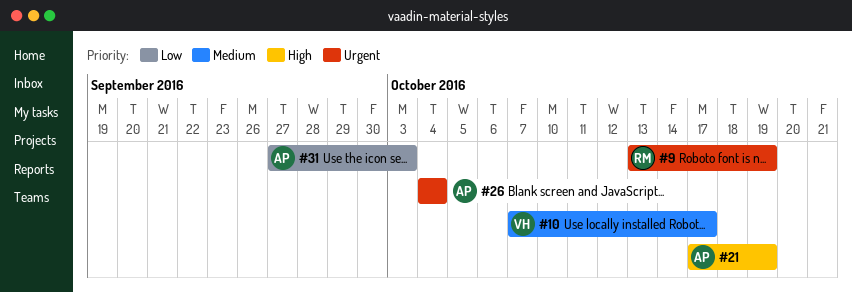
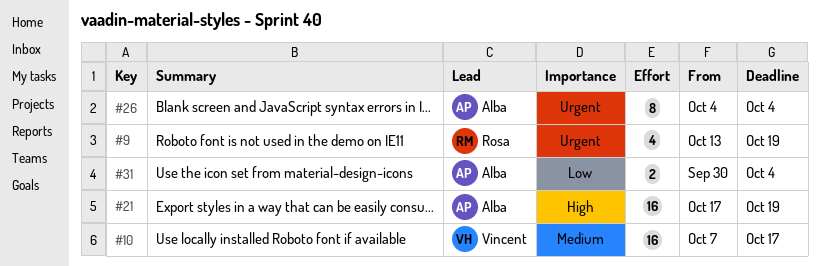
#31, start: Sep 27 -> Sep 30
#31, due: Oct 3 -> Oct 4

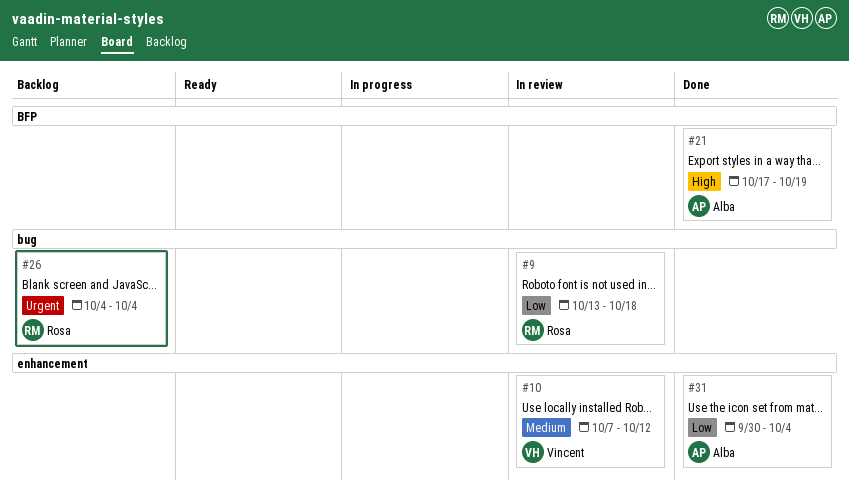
#9, priority: Urgent -> Low
#9, due: Oct 19 -> Oct 18
#10, due: Oct 17 -> Oct 12
#26, owner: Alba -> Rosa

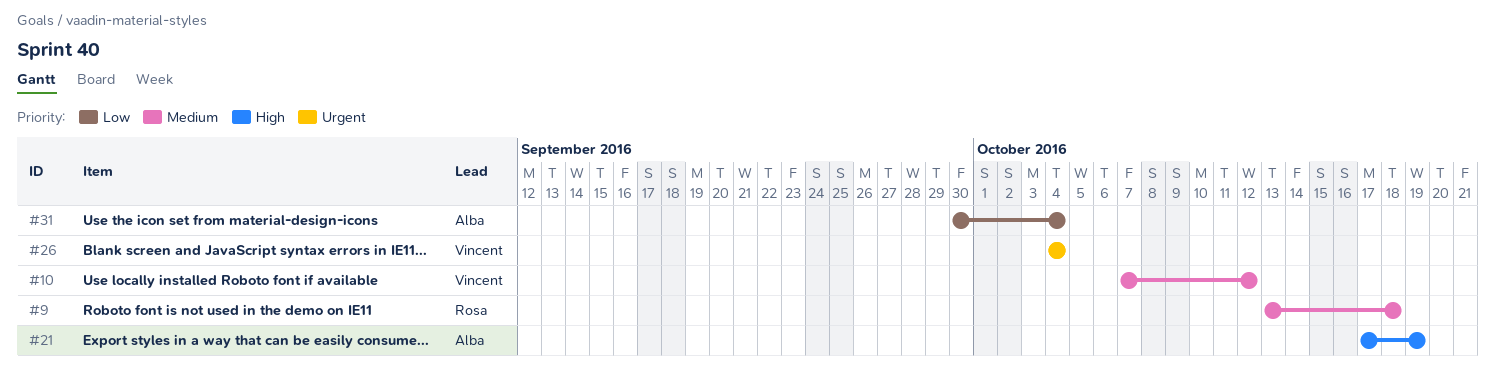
#9, priority: Low -> Medium
#26, owner: Rosa -> Vincent

